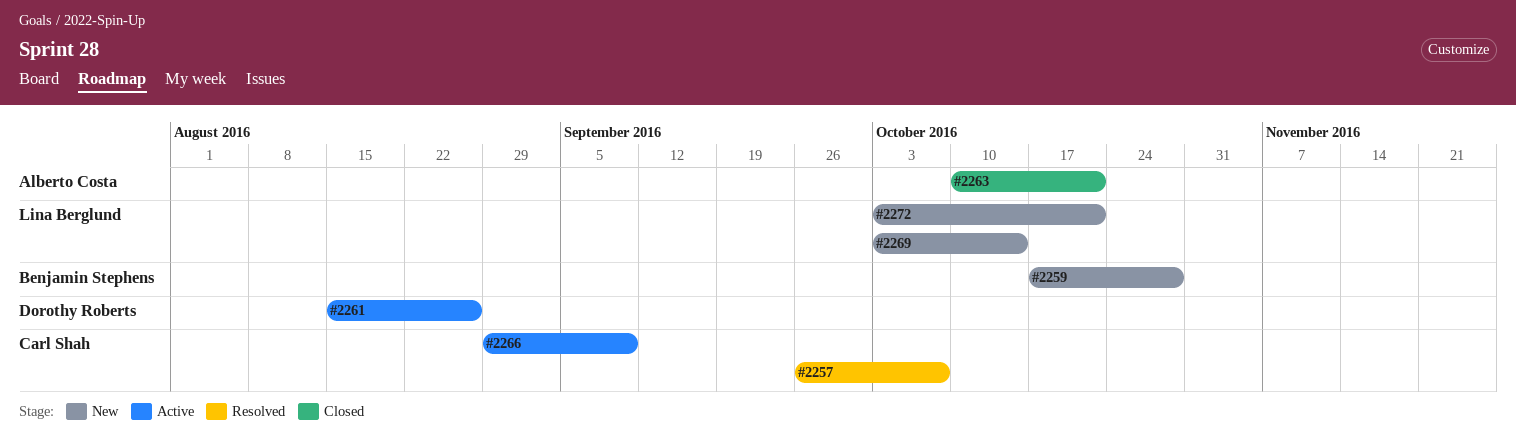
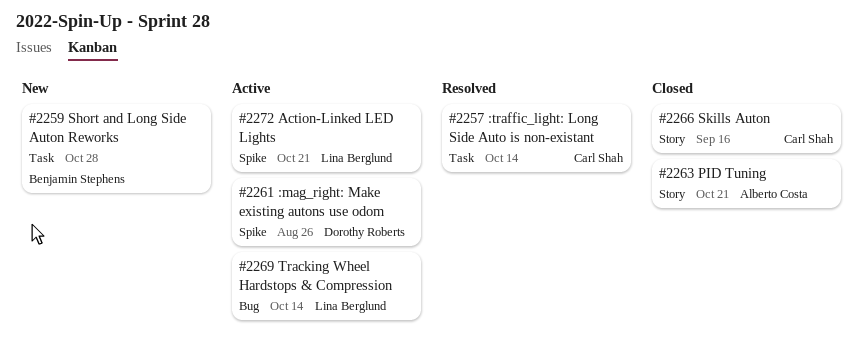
#2257, due: Oct 7 -> Oct 14
#2266, status: Active -> Closed
#2266, due: Sep 9 -> Sep 16
#2269, status: New -> Active
#2272, status: New -> Active

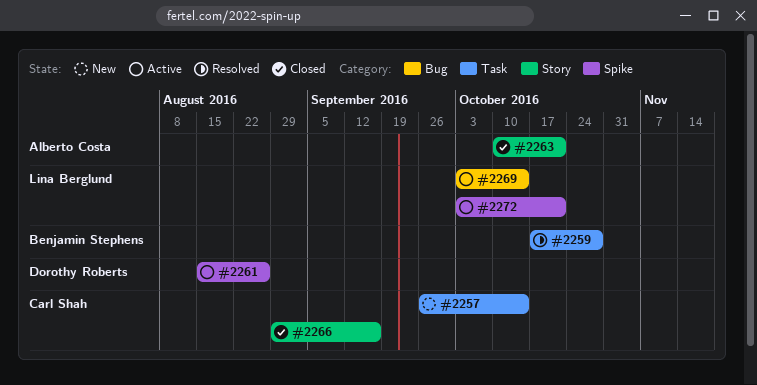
#2257, status: Resolved -> New
#2259, status: New -> Resolved

